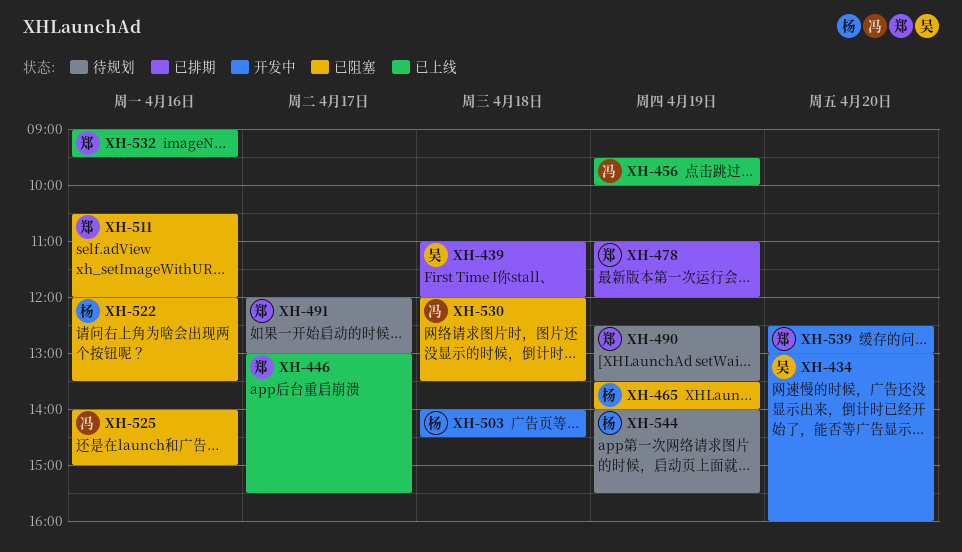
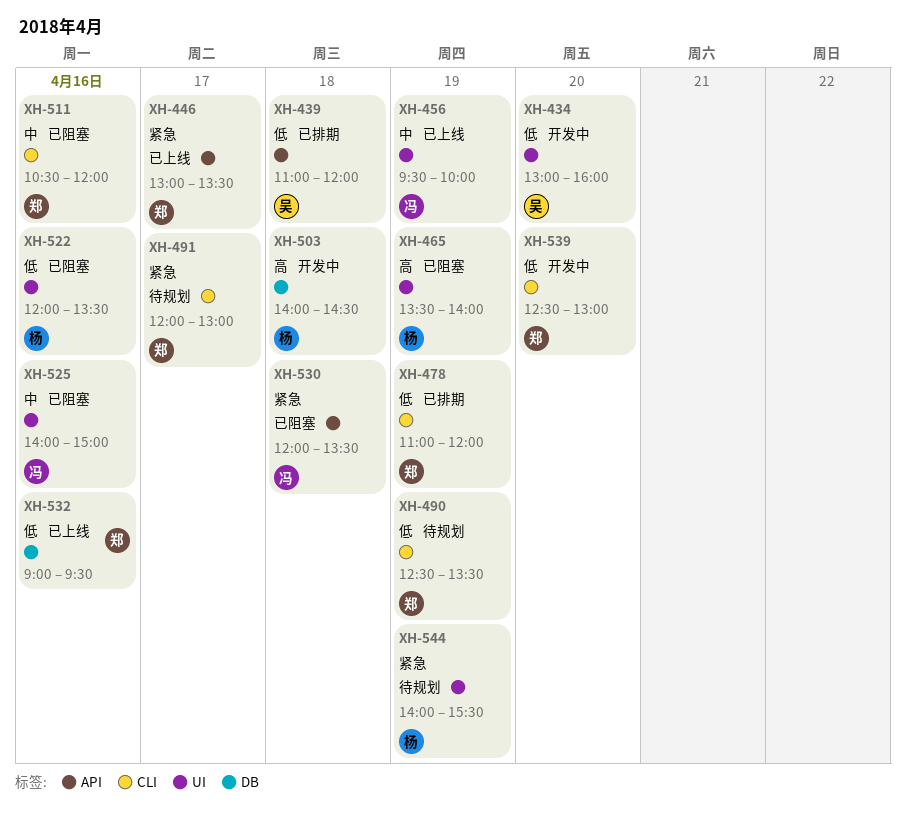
XH-446, ends: 15:30 -> 13:30

